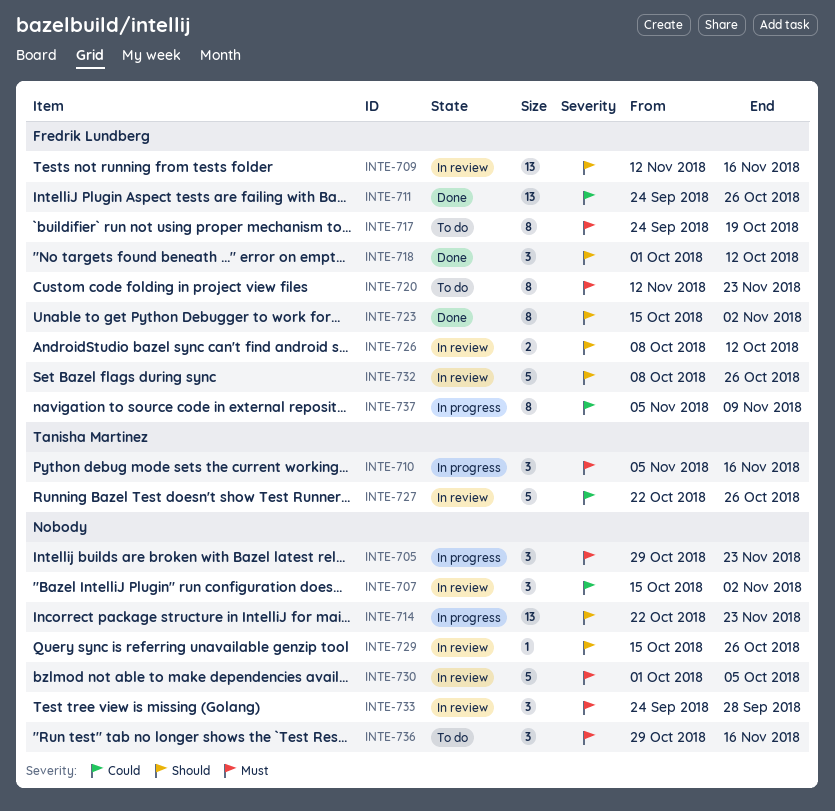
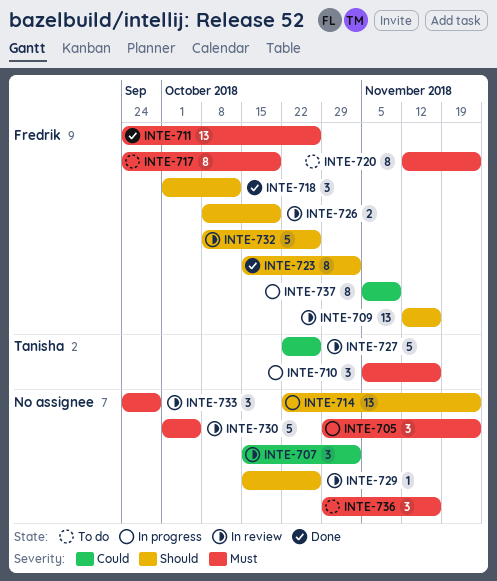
INTE-711, priority: Could -> Must
INTE-726, due: Oct 12 -> Oct 19

